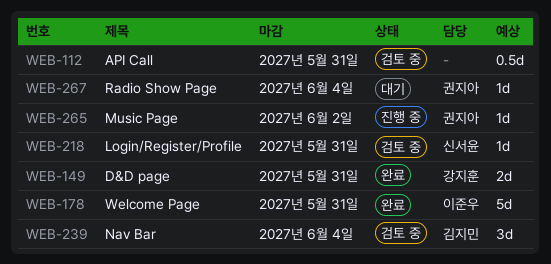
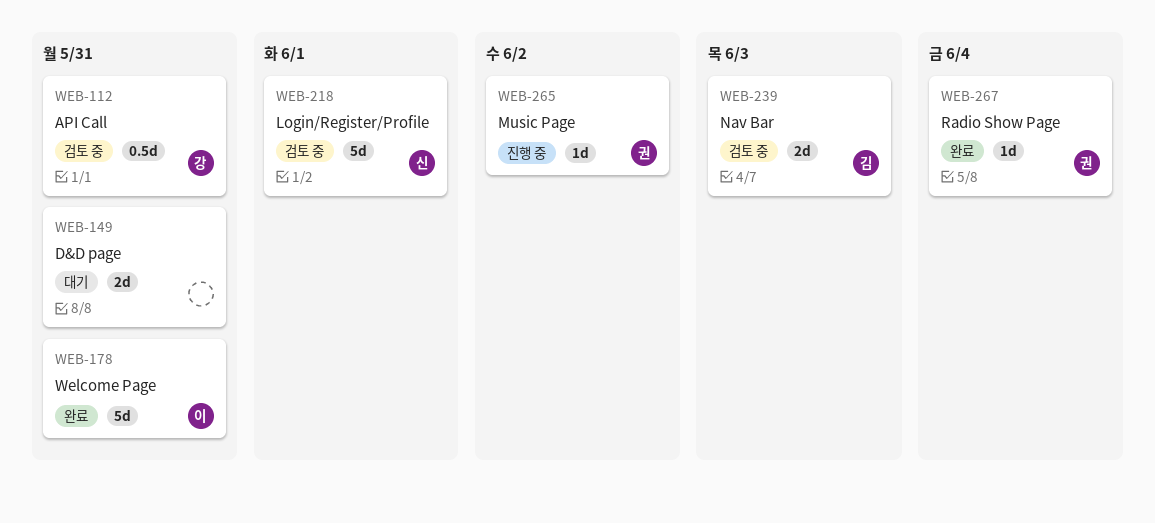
WEB-112, owner: none -> 강지훈
WEB-149, status: 완료 -> 대기
WEB-149, owner: 강지훈 -> none
WEB-218, estimate: 1d -> 5d
WEB-218, due: May 31 -> Jun 1
WEB-239, estimate: 3d -> 2d
WEB-239, due: Jun 4 -> Jun 3
WEB-267, status: 대기 -> 완료

